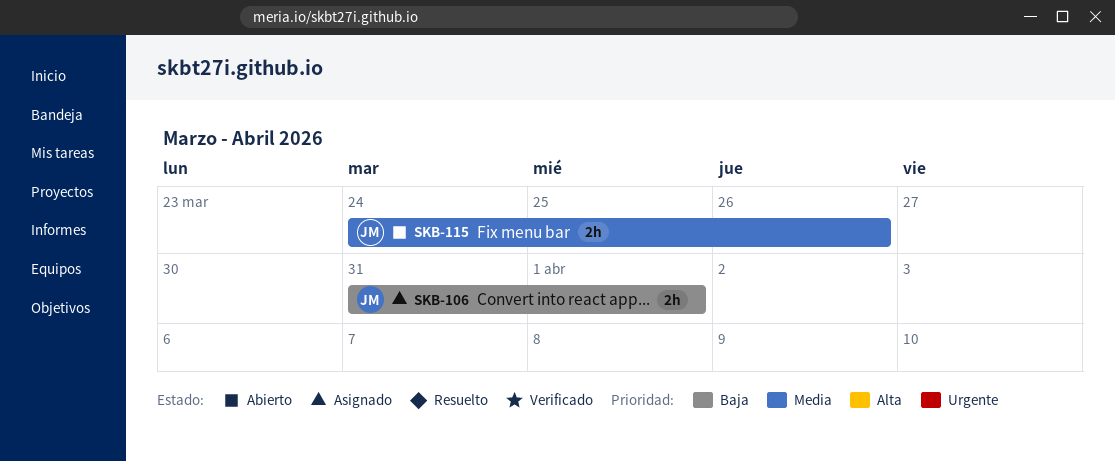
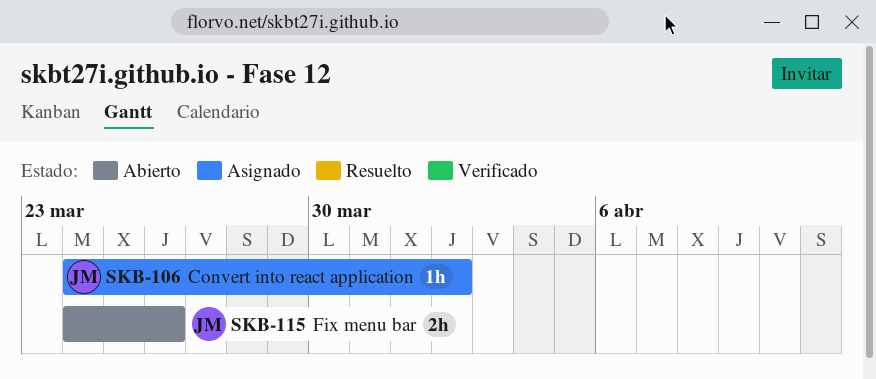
SKB-106, estimate: 2h -> 1h
SKB-106, start: Mar 31 -> Mar 24
SKB-106, due: Apr 1 -> Apr 2

